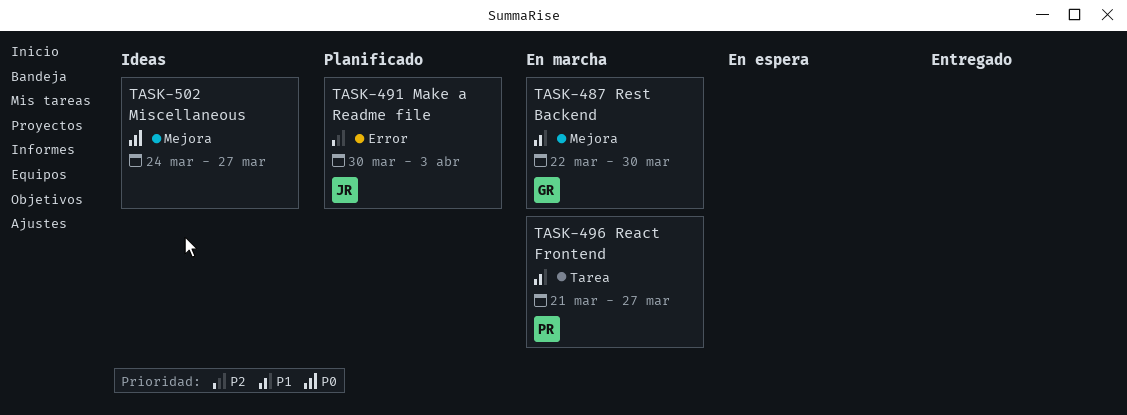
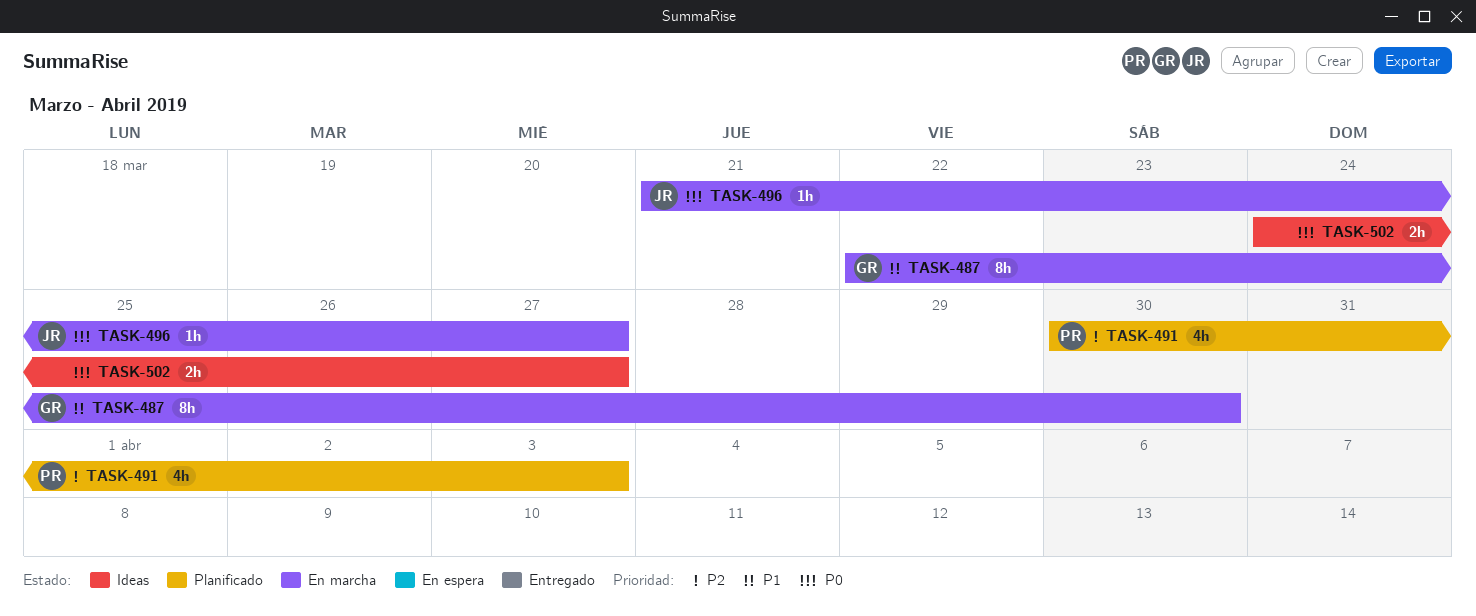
TASK-491, owner: JR -> PR
TASK-496, owner: PR -> JR
TASK-496, priority: P1 -> P0

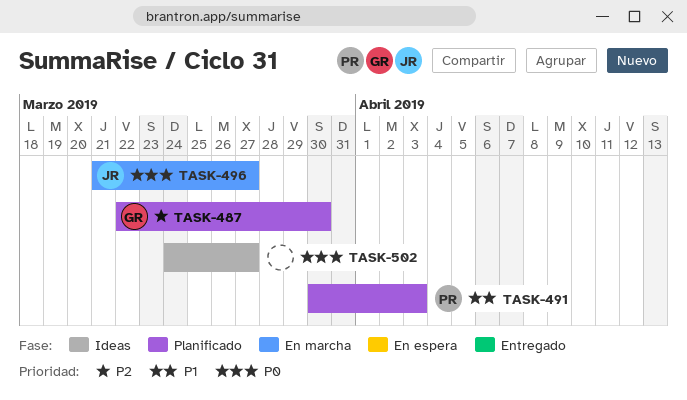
TASK-487, status: En marcha -> Planificado
TASK-487, priority: P1 -> P2
TASK-491, priority: P2 -> P1

